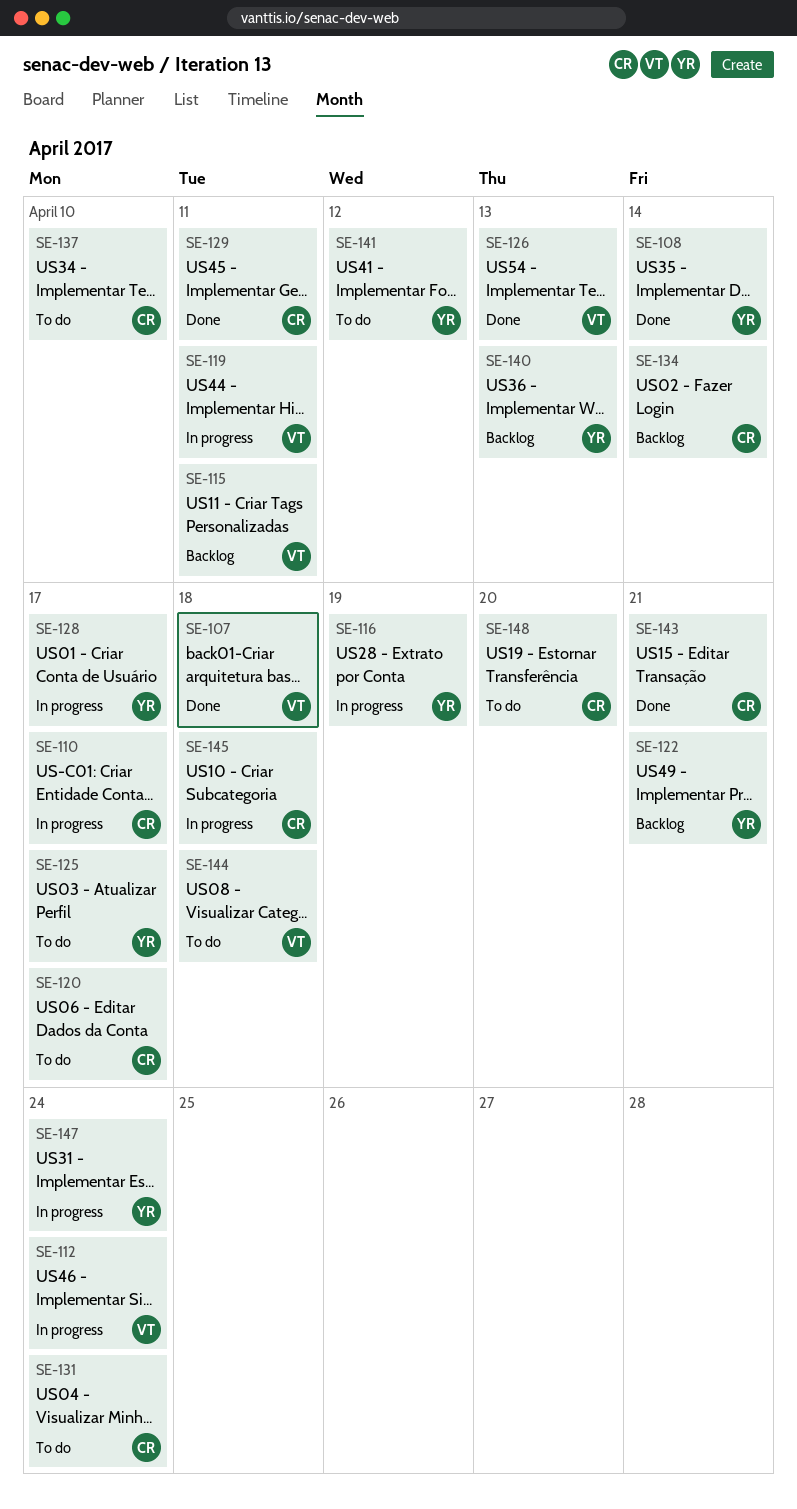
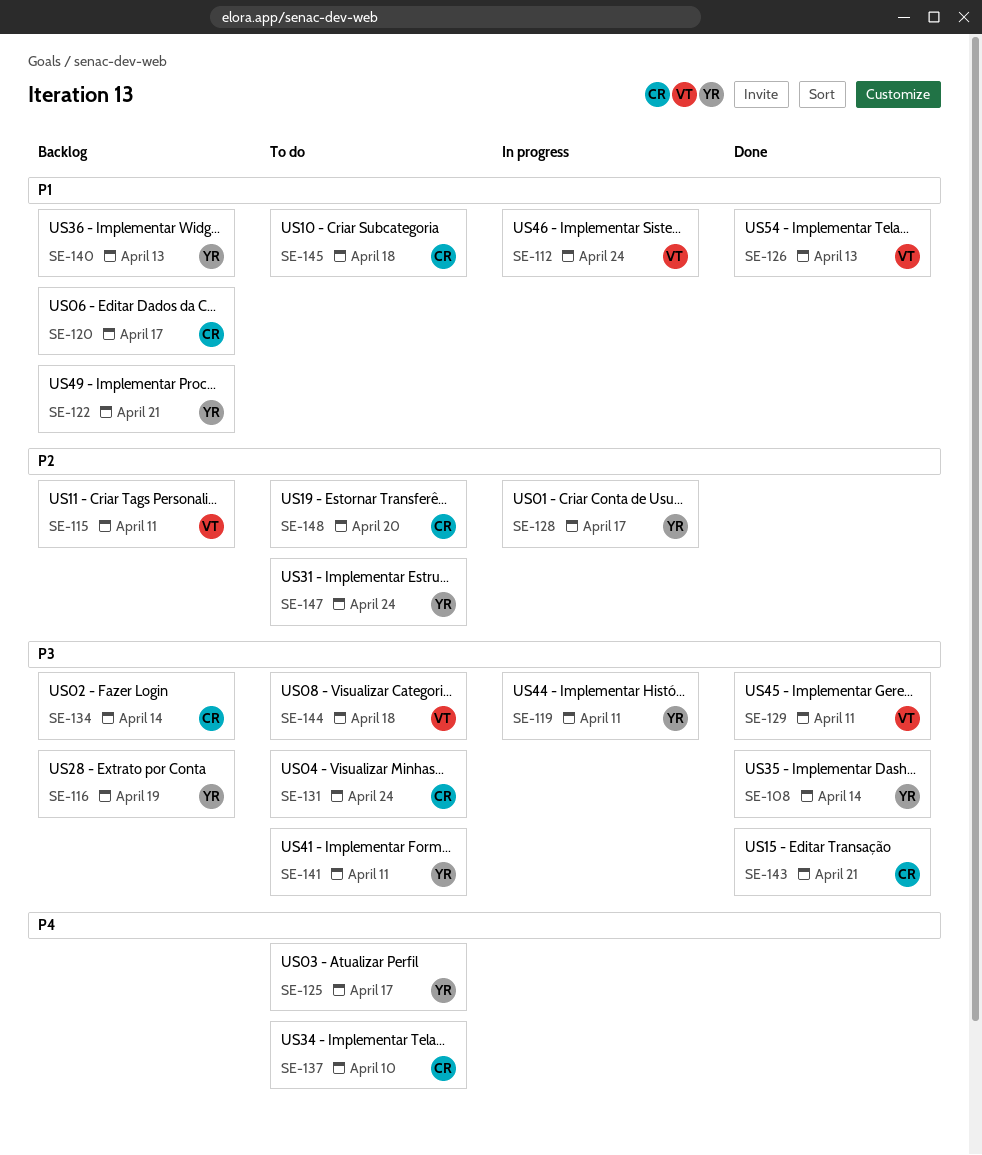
SE-107: present -> none
SE-110: present -> none
SE-116, status: In progress -> Backlog
SE-119, owner: VT -> YR
SE-120, status: To do -> Backlog
SE-129, owner: CR -> VT
SE-141, due: Apr 12 -> Apr 11
SE-145, status: In progress -> To do
SE-147, status: In progress -> To do

